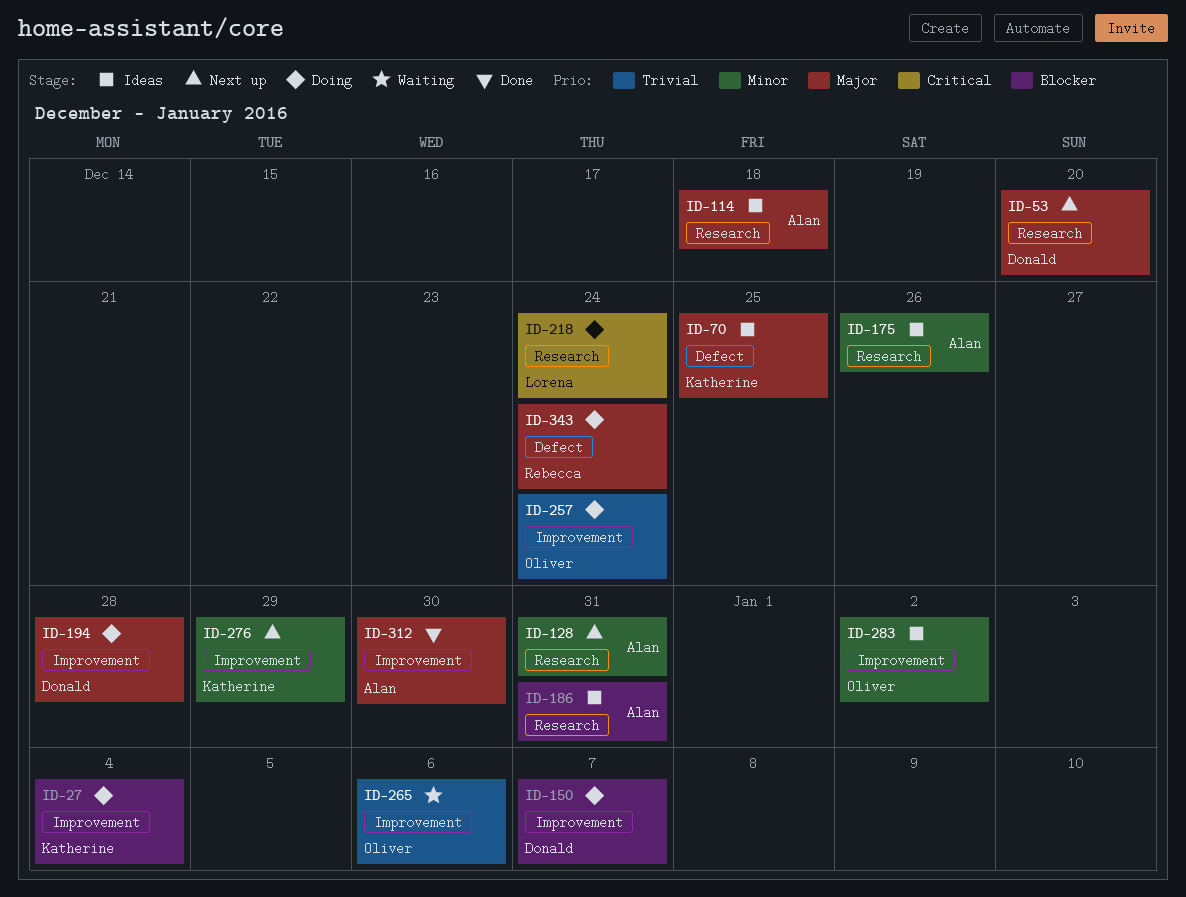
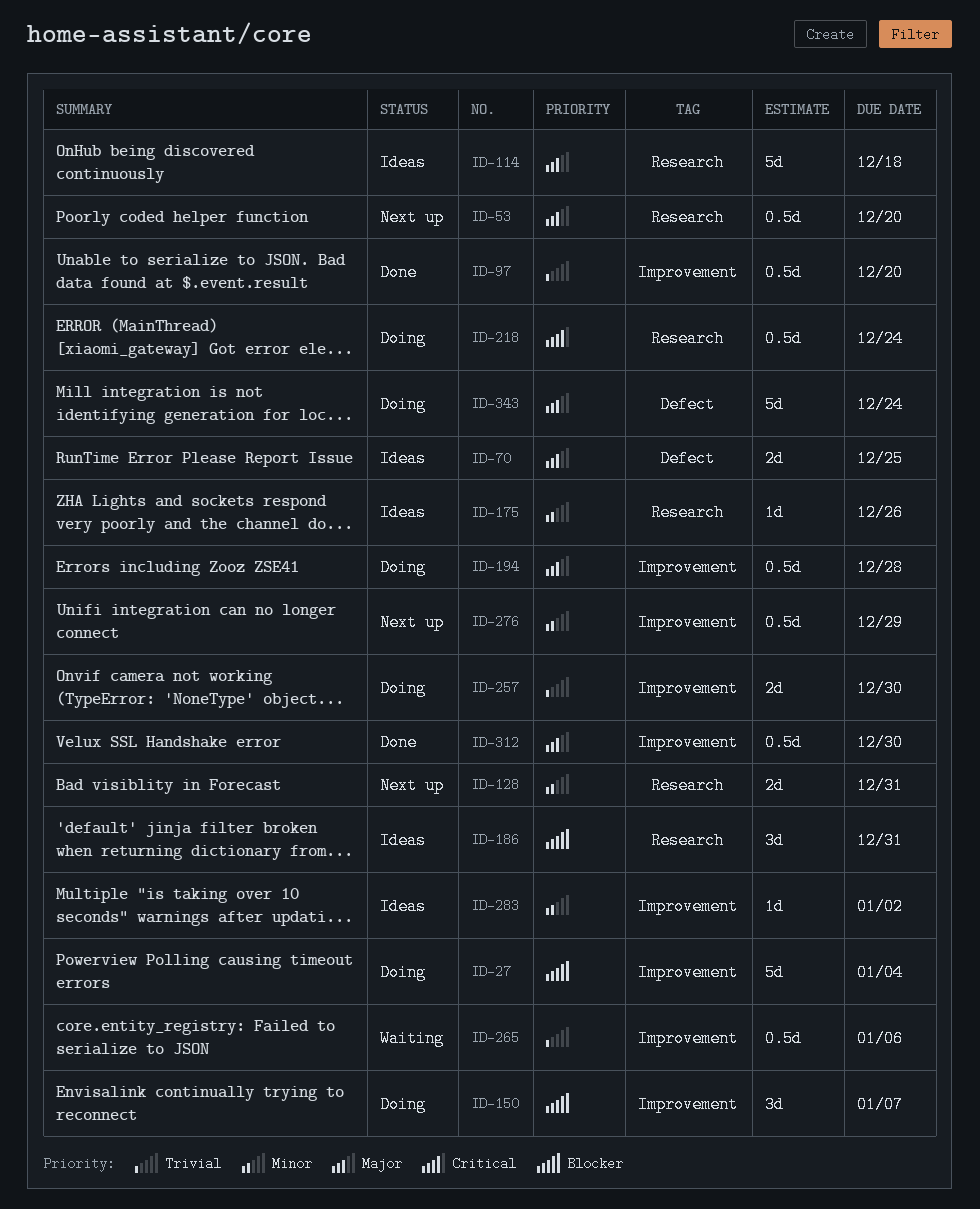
ID-97: none -> present
ID-257, due: Dec 24 -> Dec 30

